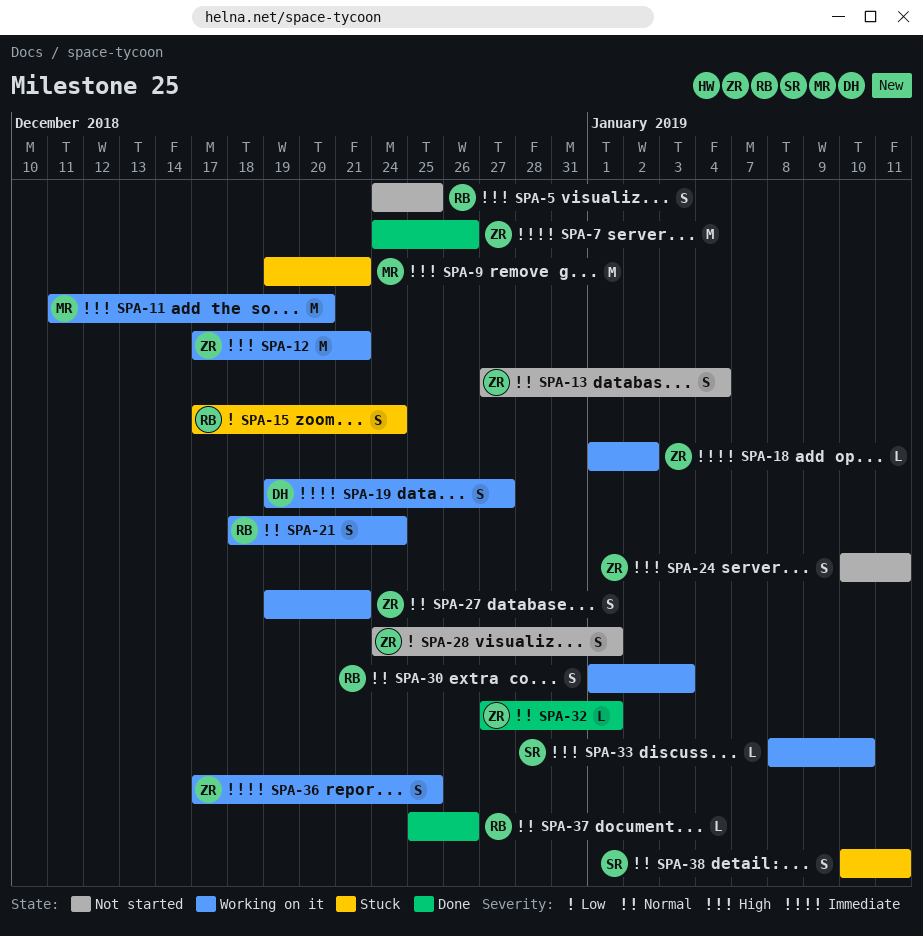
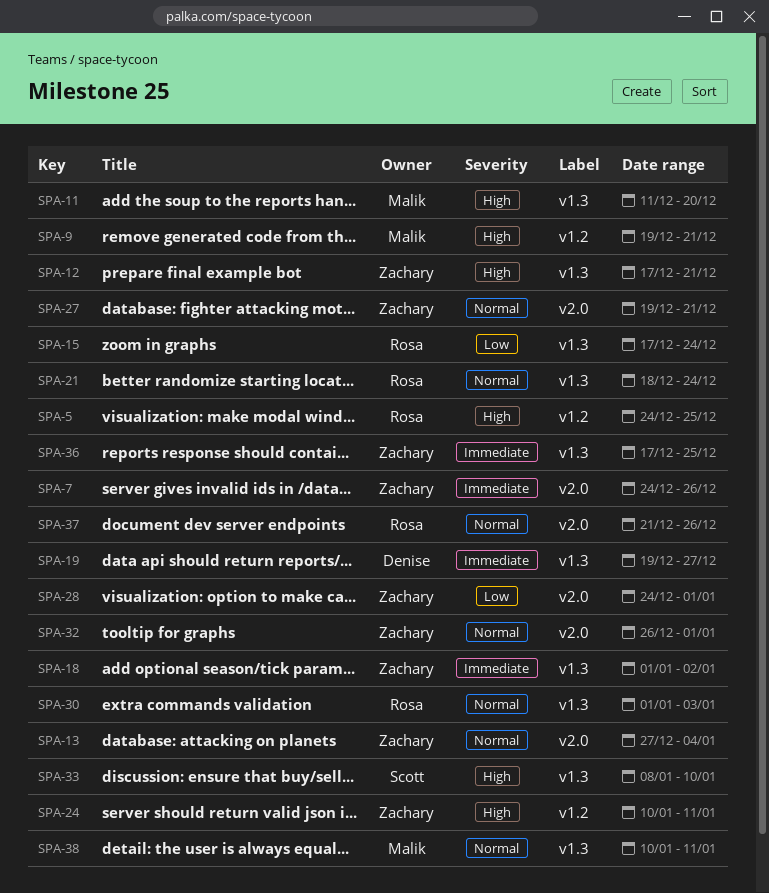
SPA-32, start: Dec 27 -> Dec 26
SPA-37, start: Dec 25 -> Dec 21
SPA-38, owner: Scott -> Malik

